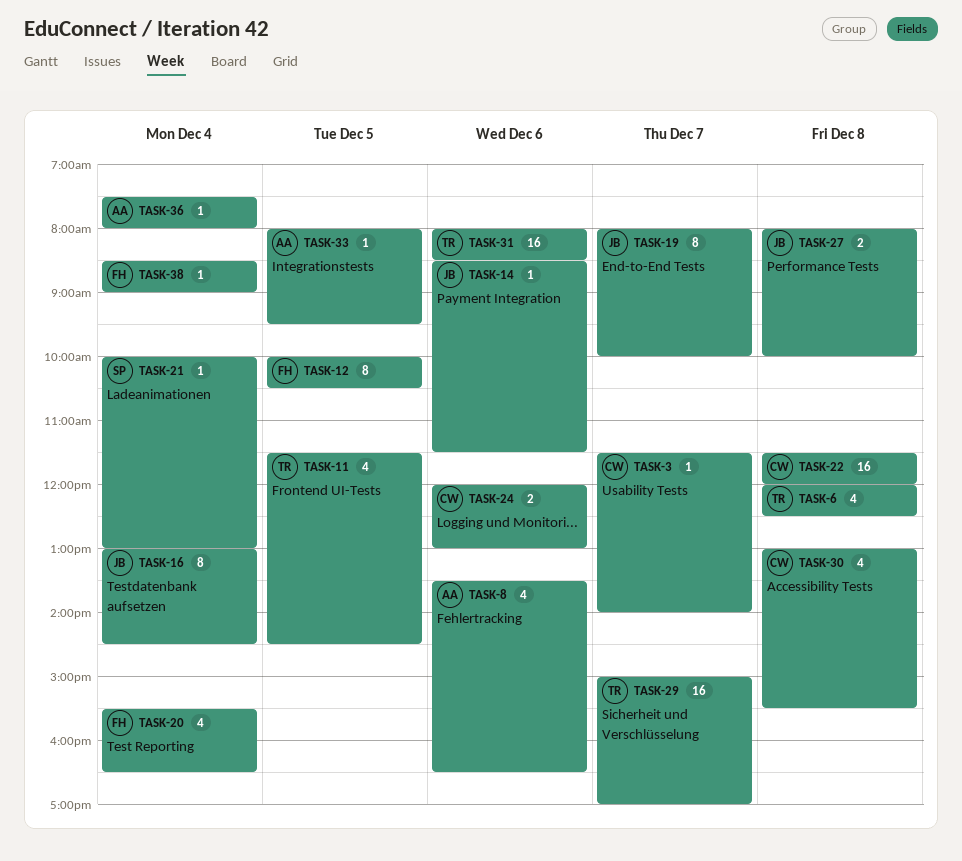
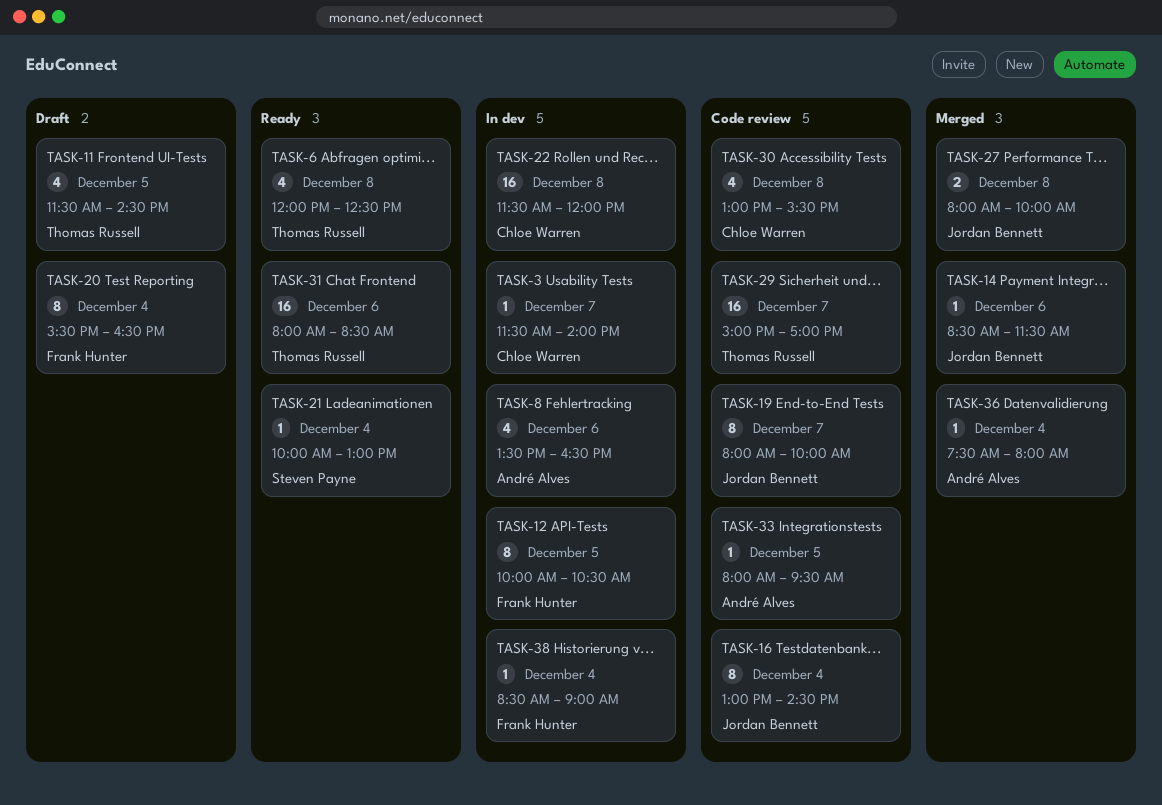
TASK-20, estimate: 4 -> 8
TASK-24: present -> none

